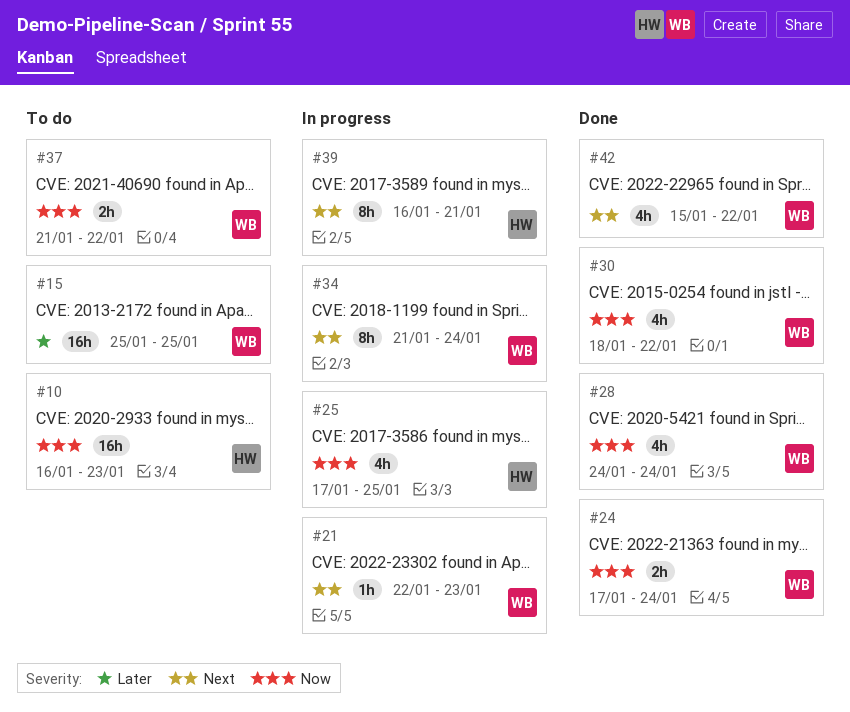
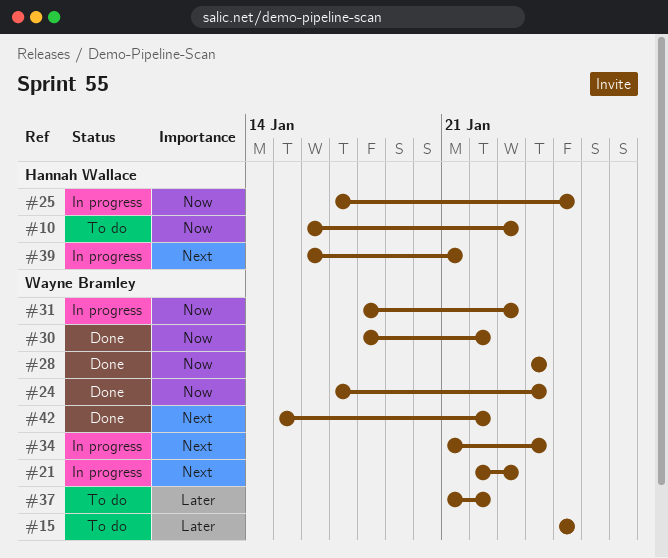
#31: none -> present
#37, priority: Now -> Later

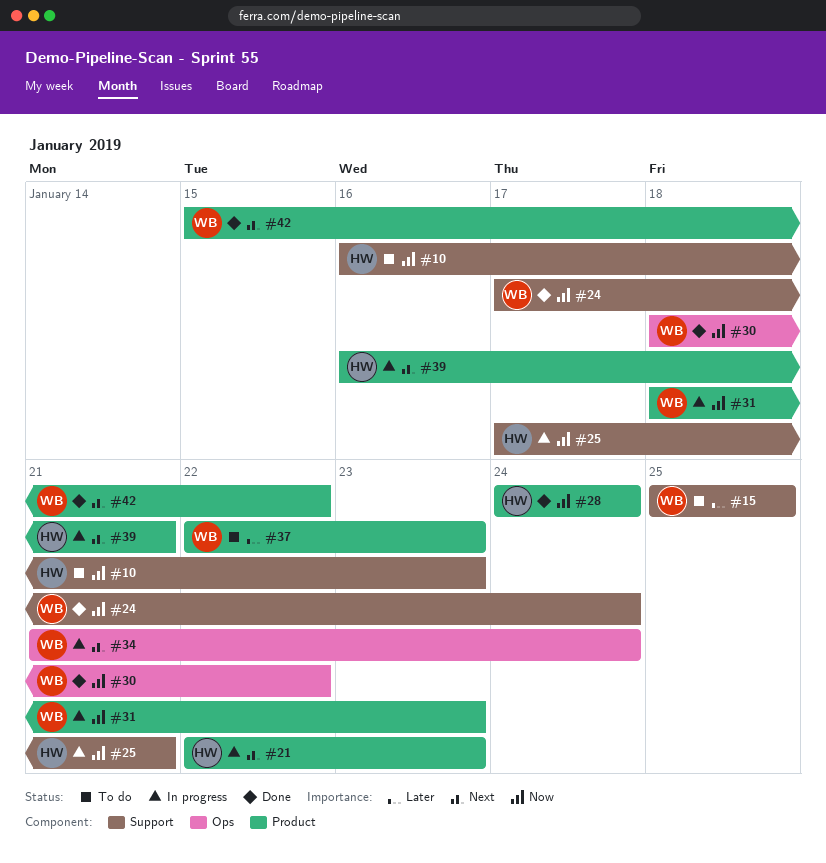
#21, owner: Wayne Bramley -> Hannah Wallace
#25, due: Jan 25 -> Jan 21
#28, owner: Wayne Bramley -> Hannah Wallace
#37, start: Jan 21 -> Jan 22
#37, due: Jan 22 -> Jan 23

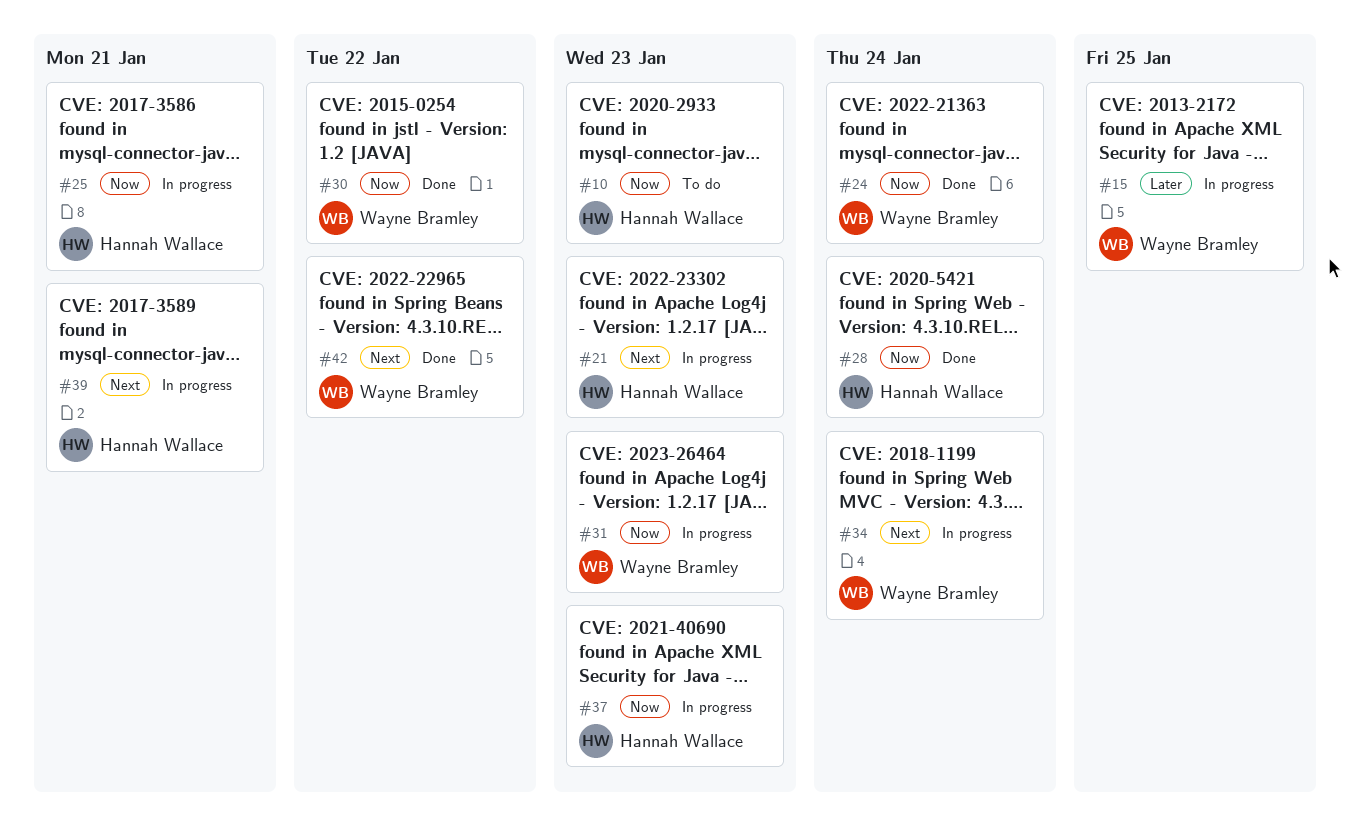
#15, status: To do -> In progress
#37, status: To do -> In progress
#37, owner: Wayne Bramley -> Hannah Wallace
#37, priority: Later -> Now

